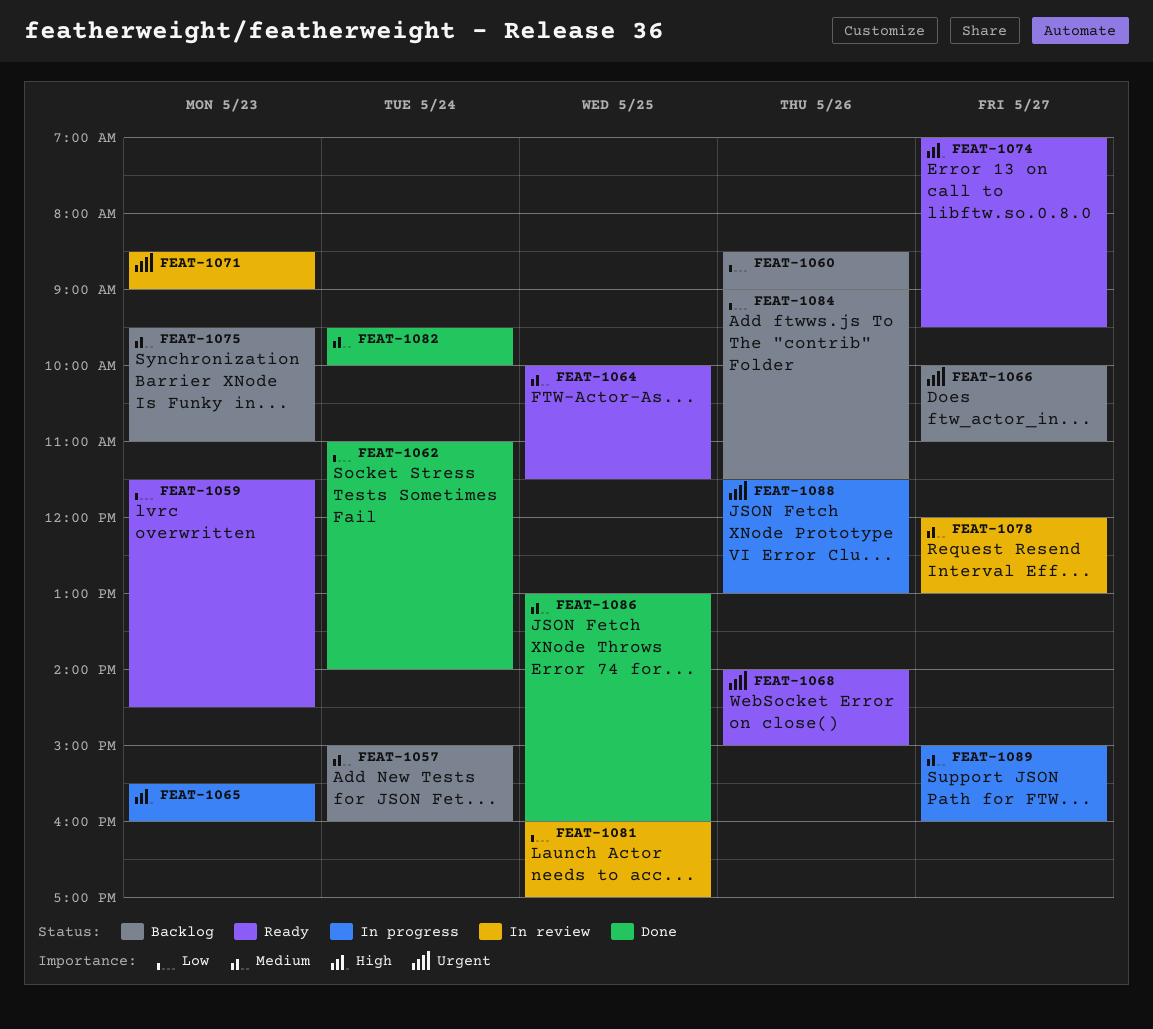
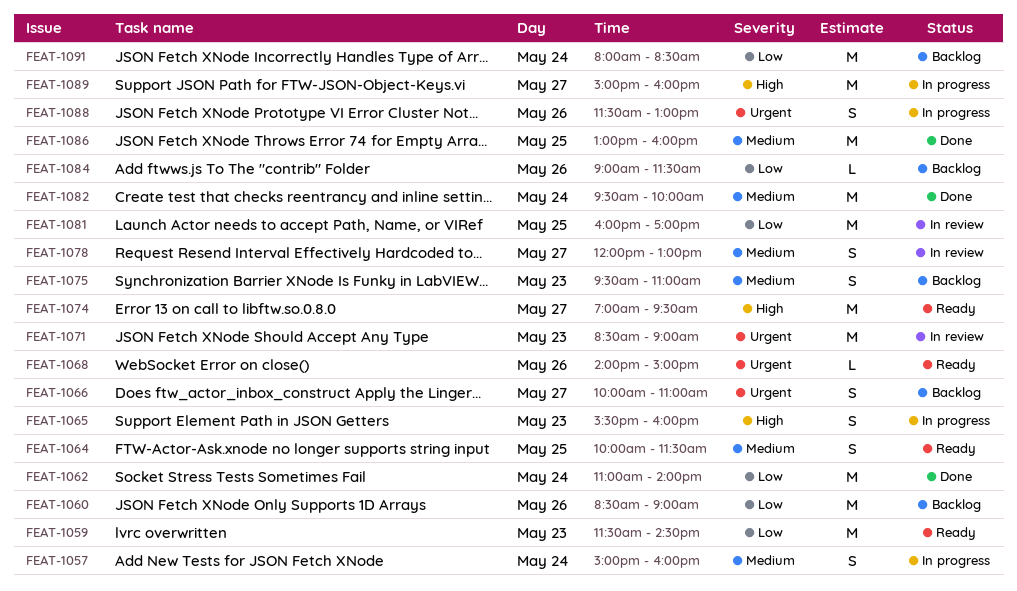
FEAT-1057, status: Backlog -> In progress
FEAT-1089, priority: Medium -> High
FEAT-1091: none -> present

